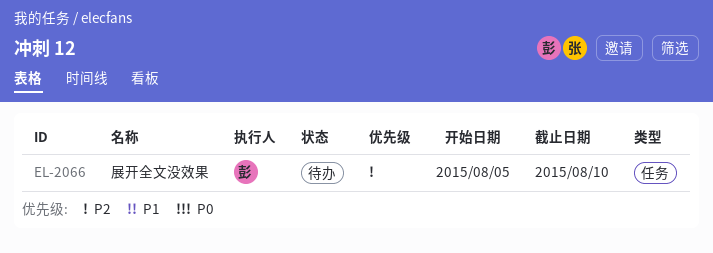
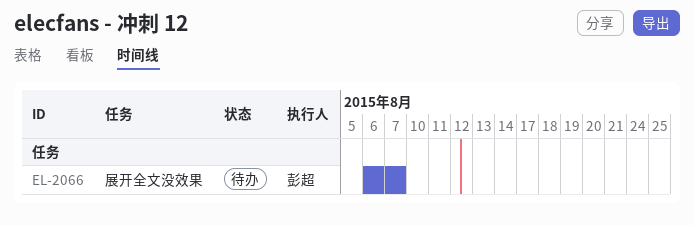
EL-2066, start: Aug 5 -> Aug 6
EL-2066, due: Aug 10 -> Aug 7

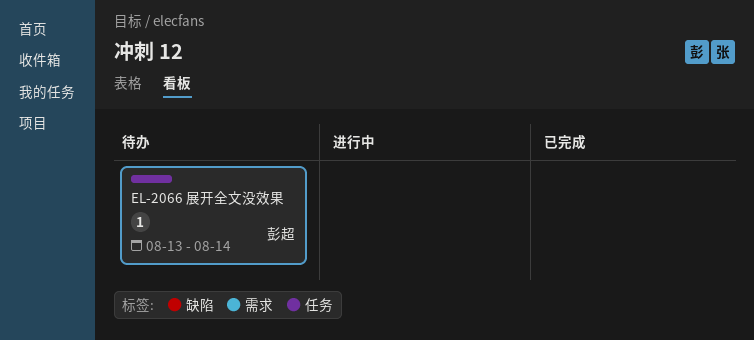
EL-2066, start: Aug 6 -> Aug 13
EL-2066, due: Aug 7 -> Aug 14

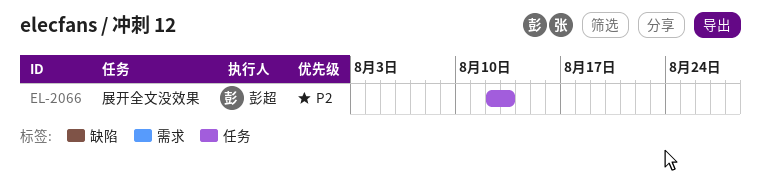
EL-2066, start: Aug 13 -> Aug 12
EL-2066, due: Aug 14 -> Aug 13

